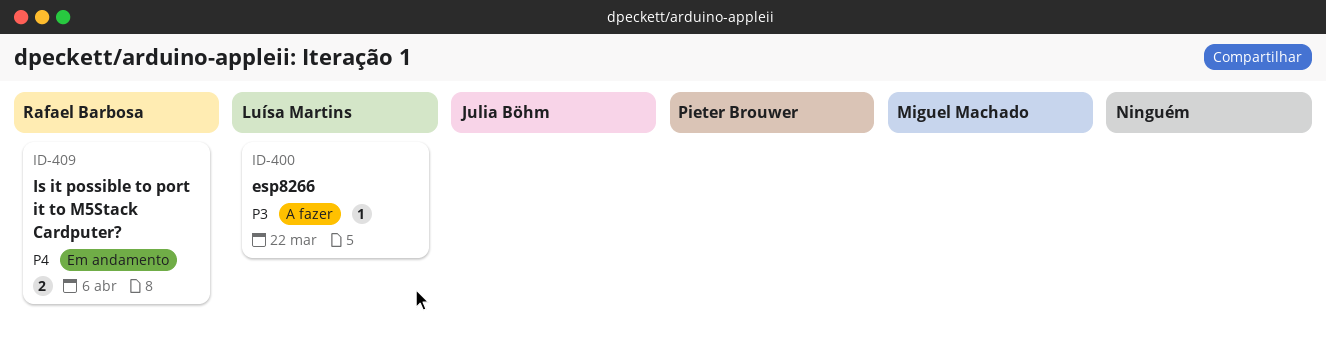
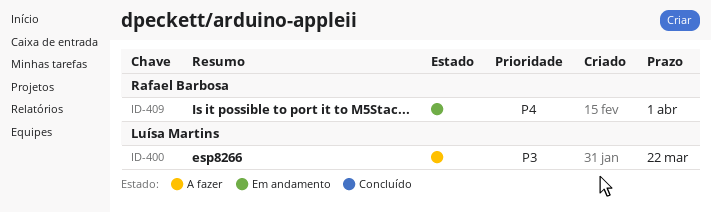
ID-409, due: Apr 6 -> Apr 1

